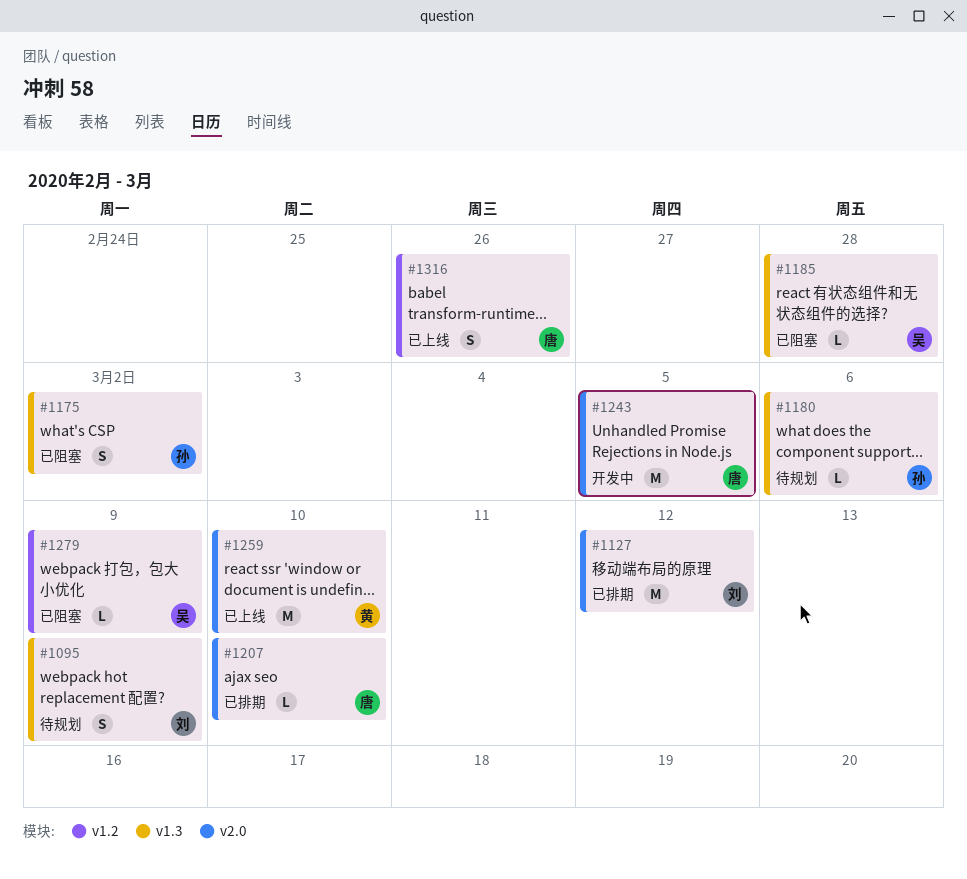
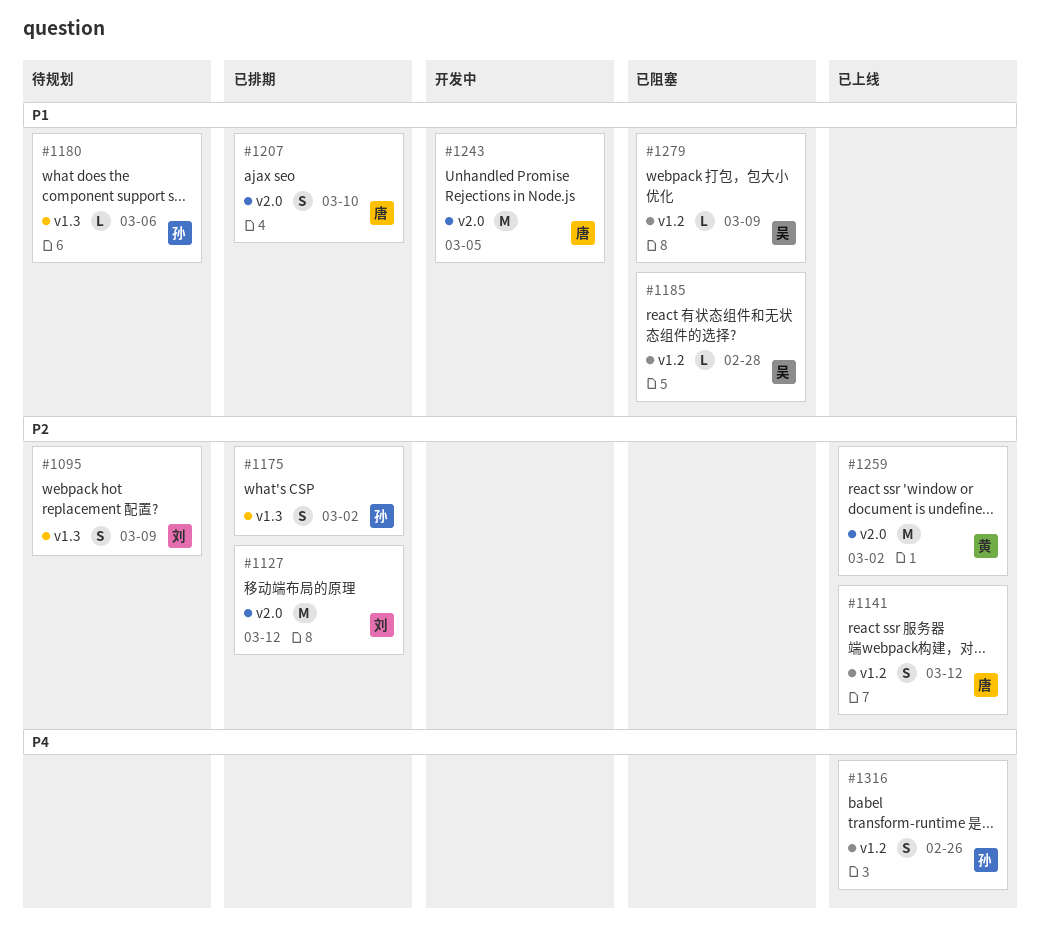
#1141: none -> present
#1175, status: 已阻塞 -> 已排期
#1185, label: v1.3 -> v1.2
#1207, estimate: L -> S
#1259, due: Mar 10 -> Mar 2
#1316, owner: 唐 -> 孙

